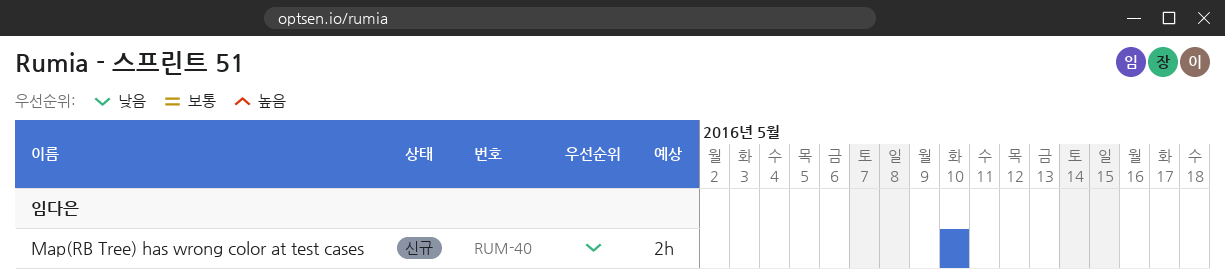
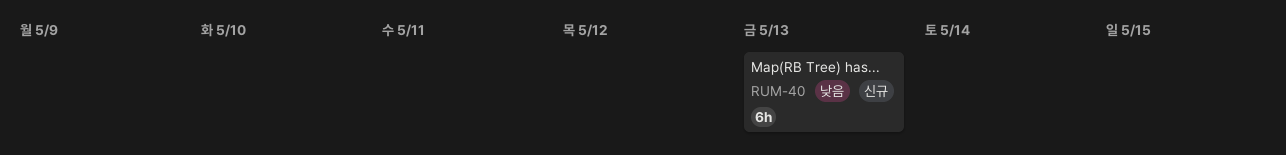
RUM-40, estimate: 2h -> 6h
RUM-40, due: May 10 -> May 13

